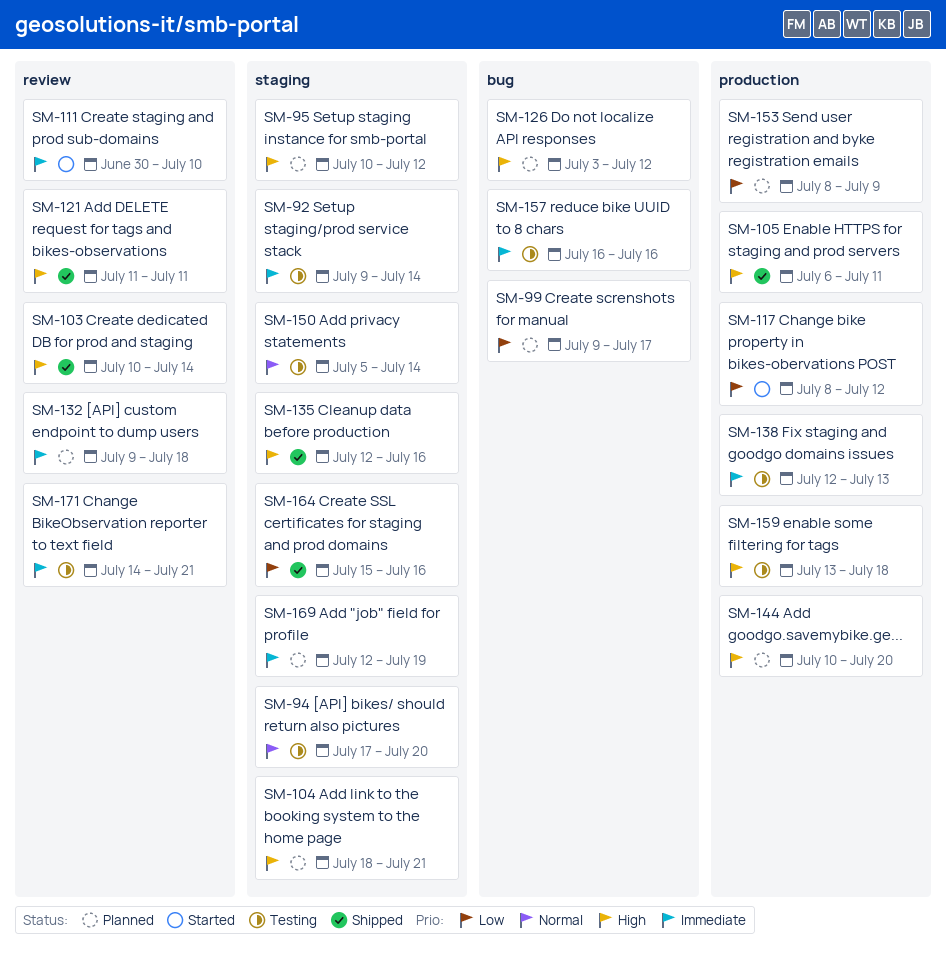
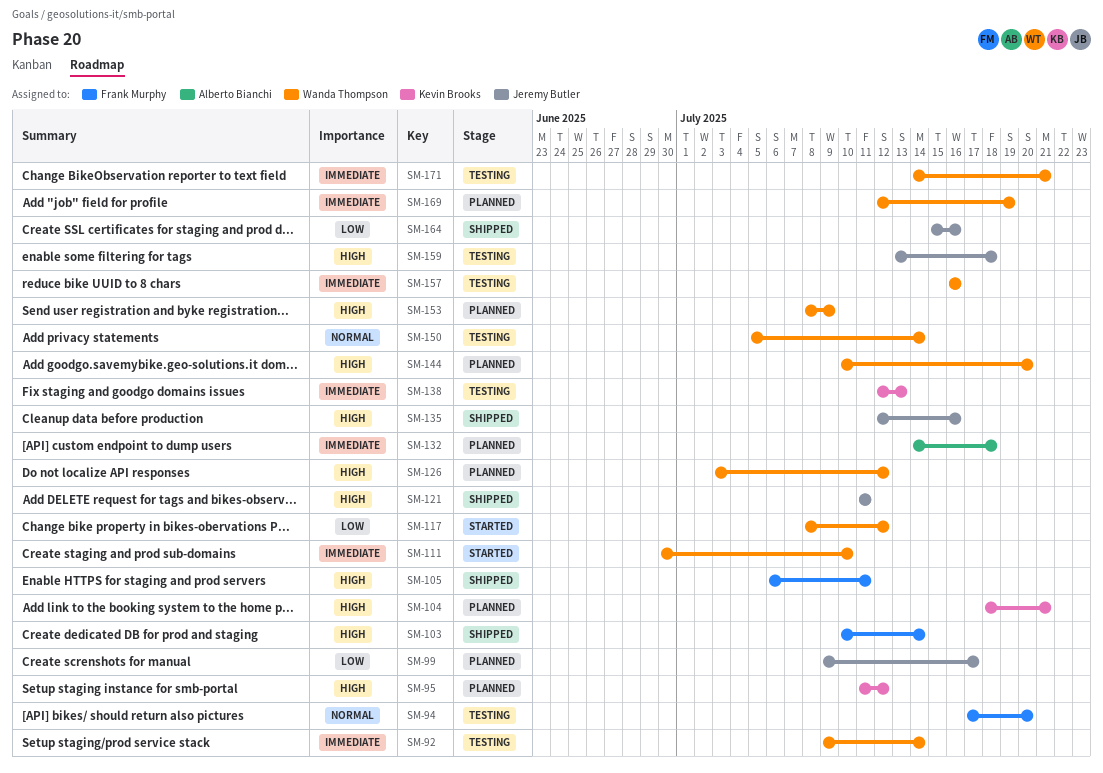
SM-95, start: Jul 10 -> Jul 11
SM-132, start: Jul 9 -> Jul 14
SM-153, priority: Low -> High

